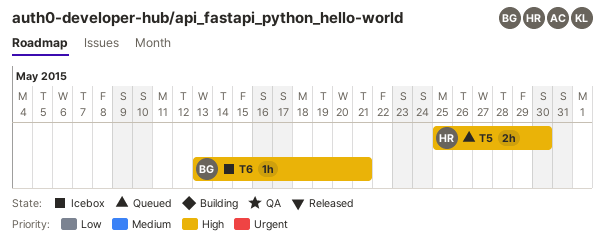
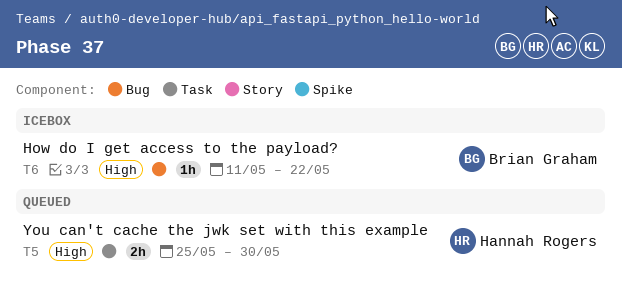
T6, start: May 13 -> May 11
T6, due: May 21 -> May 22

